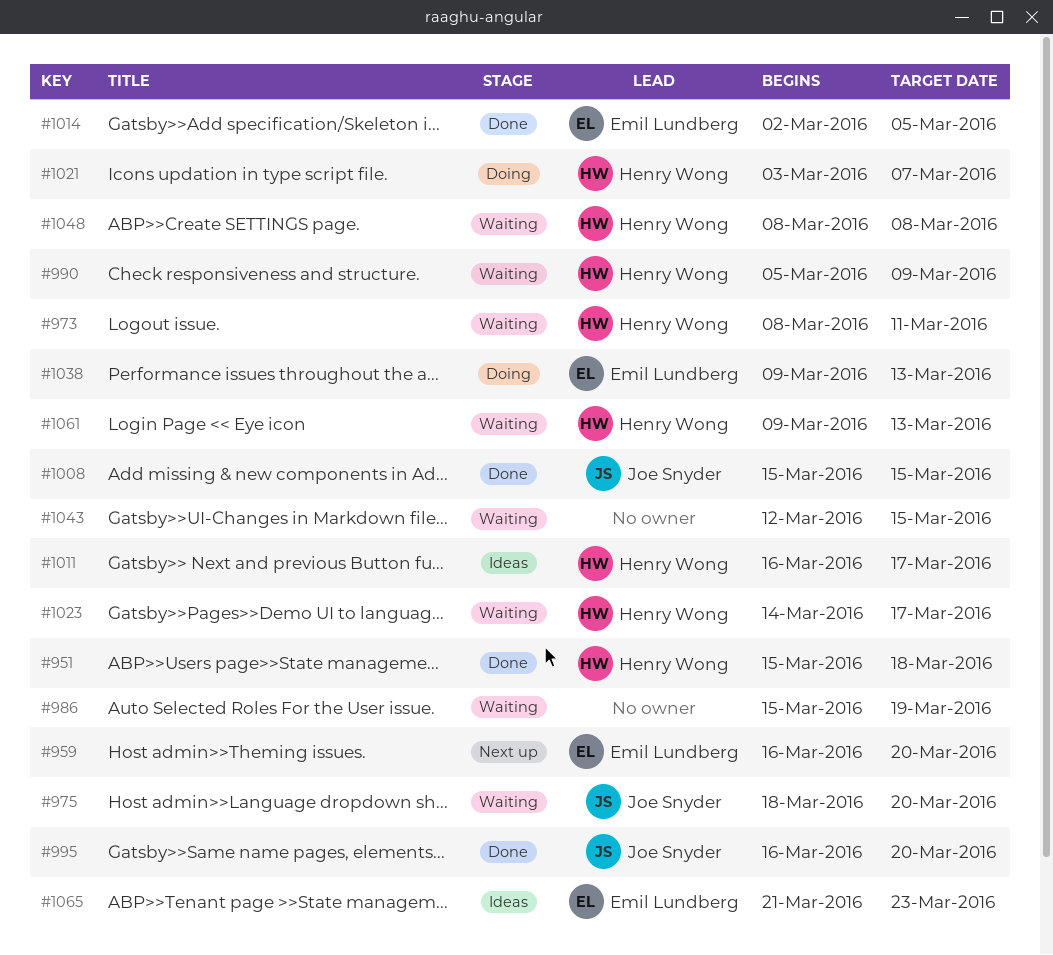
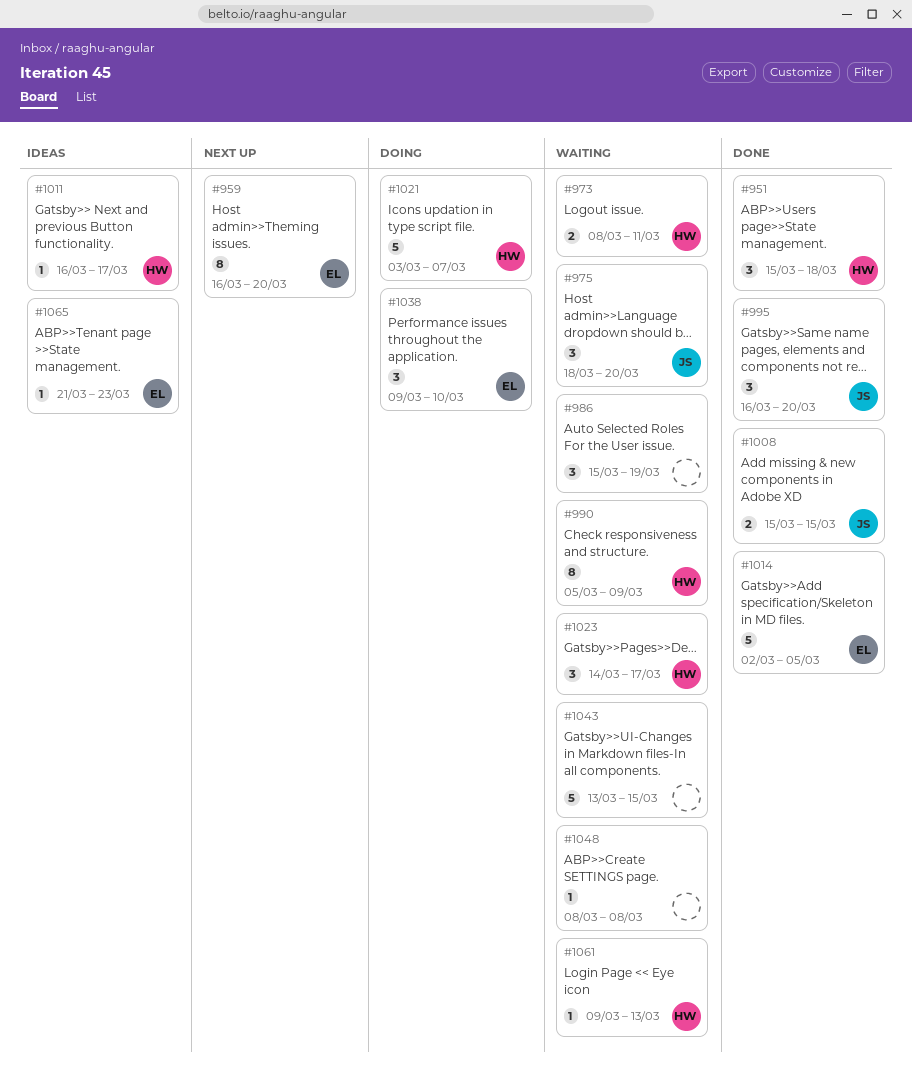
#1038, due: Mar 13 -> Mar 10
#1043, start: Mar 12 -> Mar 13
#1048, owner: Henry Wong -> none

